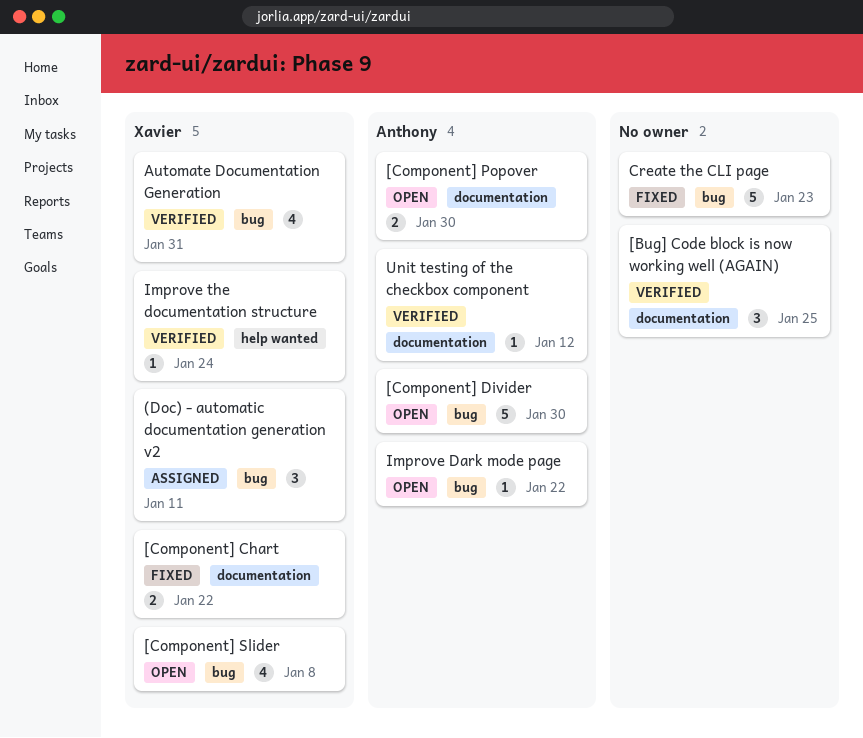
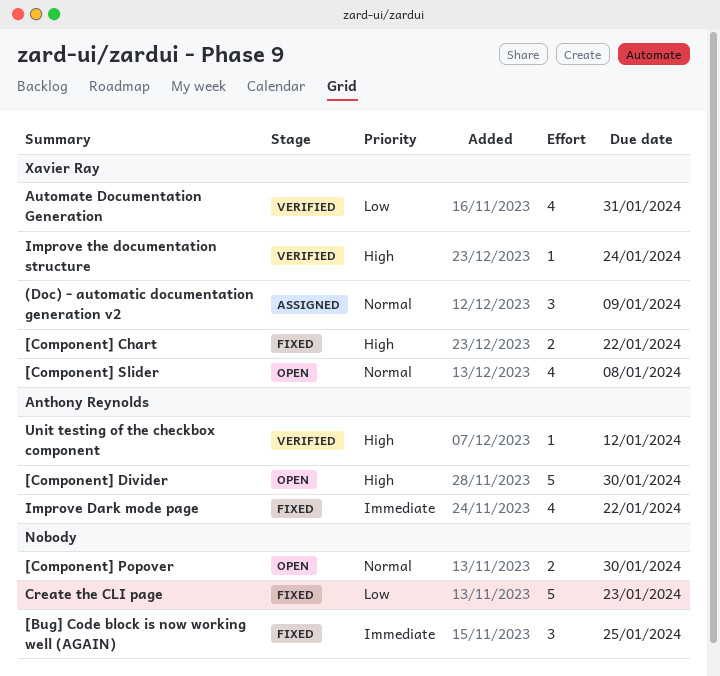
(Doc) - automatic documentation generation v2, due: Jan 11 -> Jan 9
[Bug] Code block is now working well (AGAIN), status: Verified -> Fixed
[Component] Popover, owner: Anthony Reynolds -> none
Improve Dark mode page, status: Open -> Fixed
Improve Dark mode page, estimate: 1 -> 4

